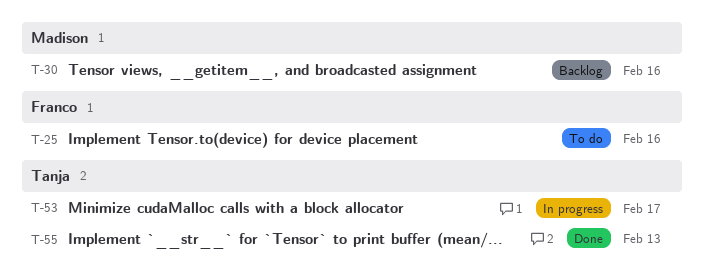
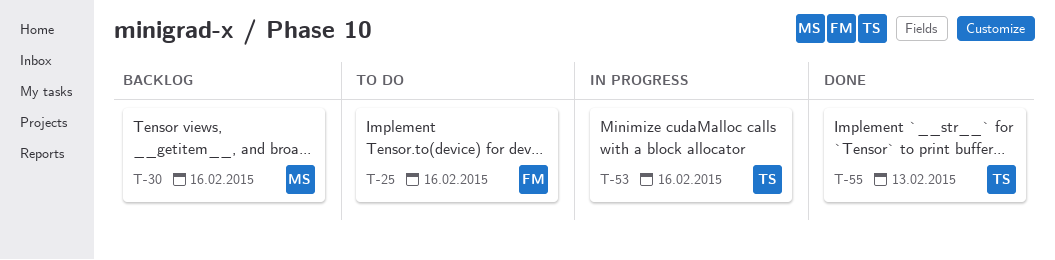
T-53, due: Feb 17 -> Feb 16

